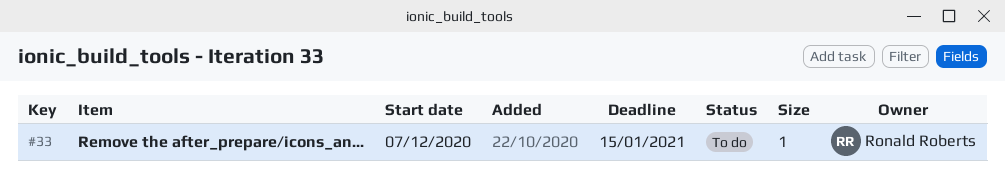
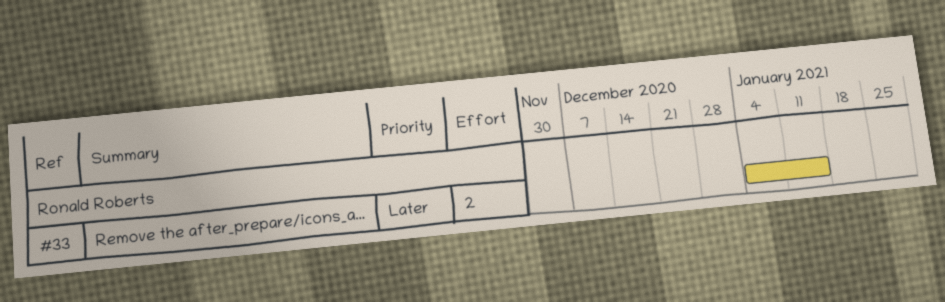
#33, estimate: 1 -> 2
#33, start: Dec 7 -> Jan 4

